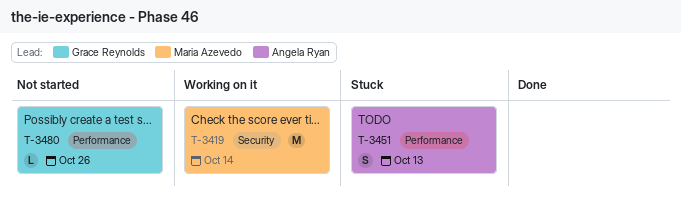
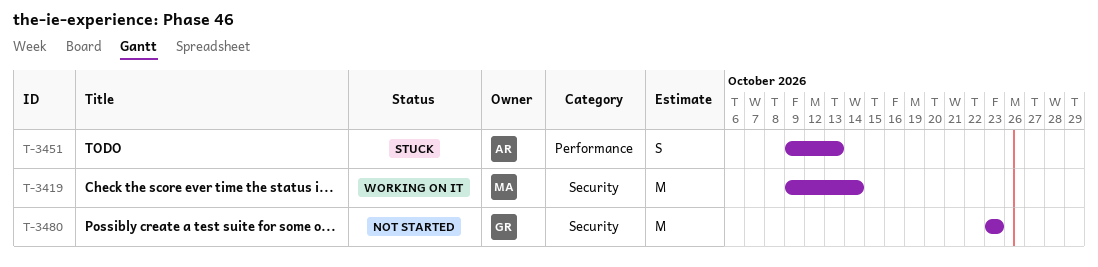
T-3480, label: Performance -> Security
T-3480, estimate: L -> M
T-3480, due: Oct 26 -> Oct 23

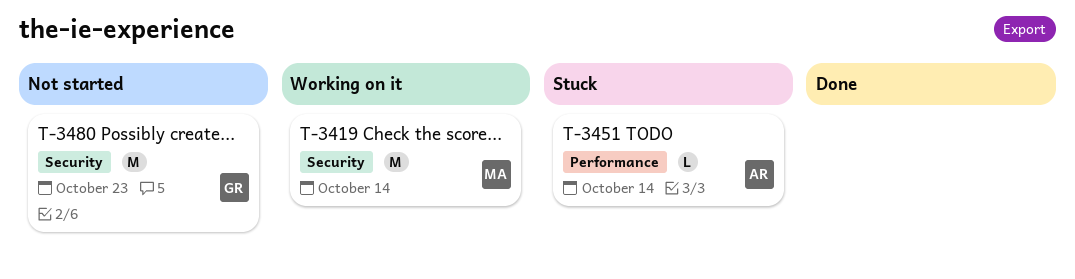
T-3451, estimate: S -> L
T-3451, due: Oct 13 -> Oct 14

